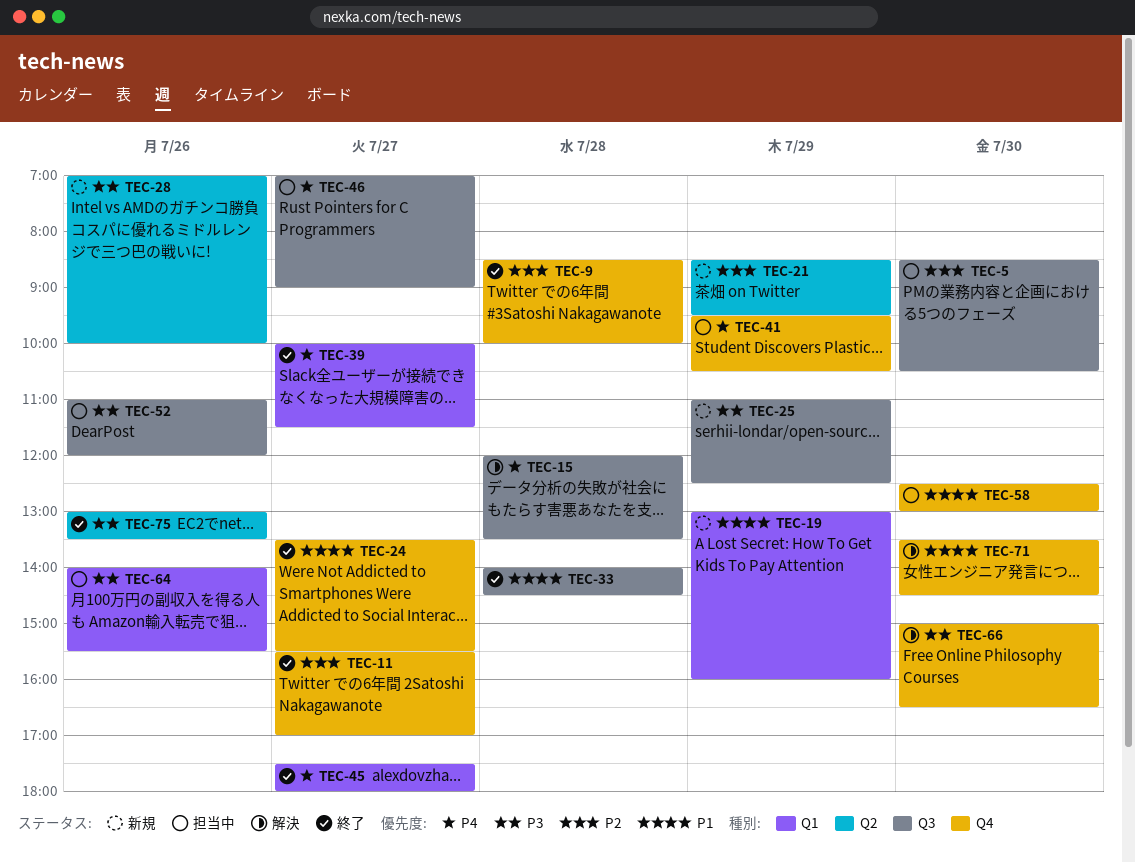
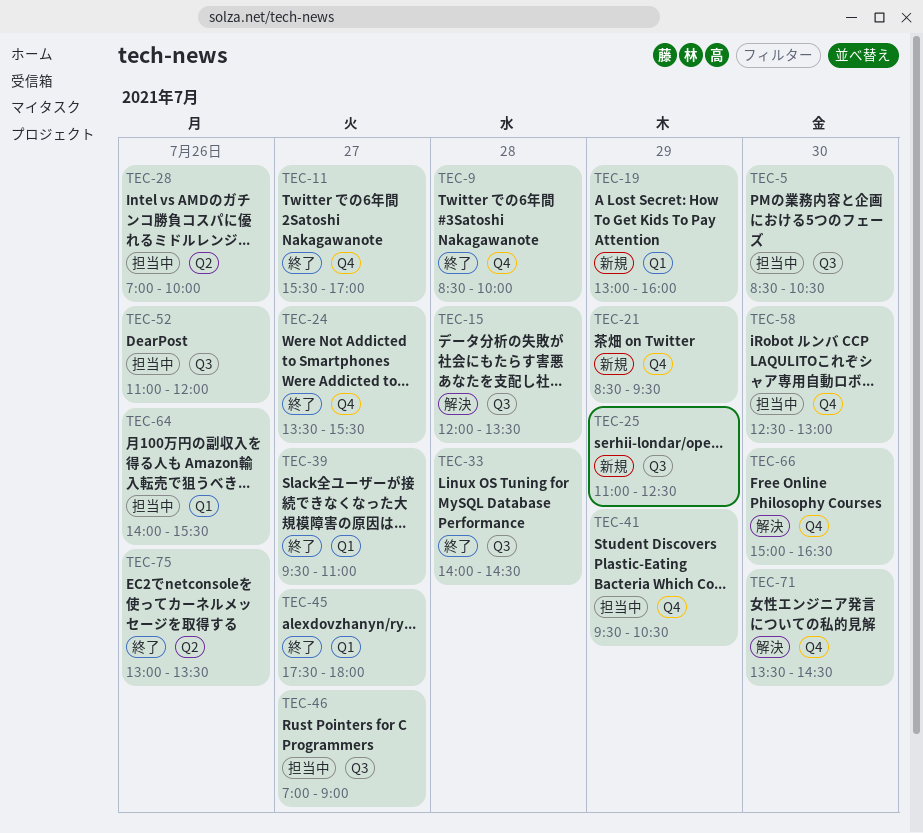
TEC-21, label: Q2 -> Q4
TEC-28, status: 新規 -> 担当中
TEC-39, begins: 10:00 -> 09:30
TEC-39, ends: 11:30 -> 11:00

